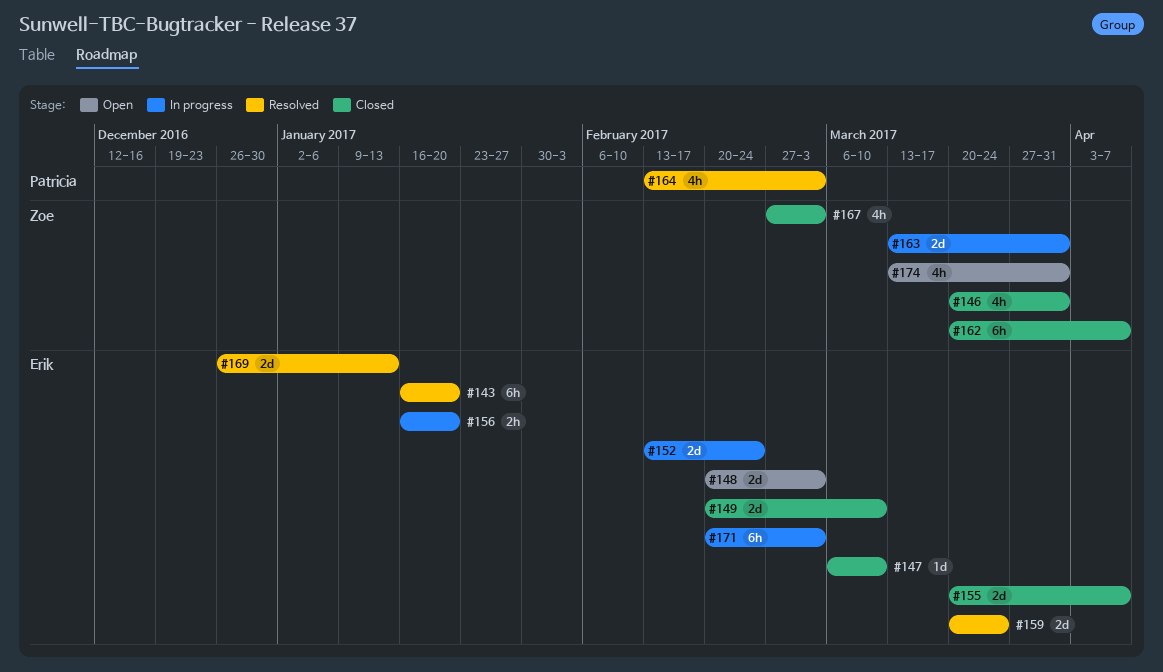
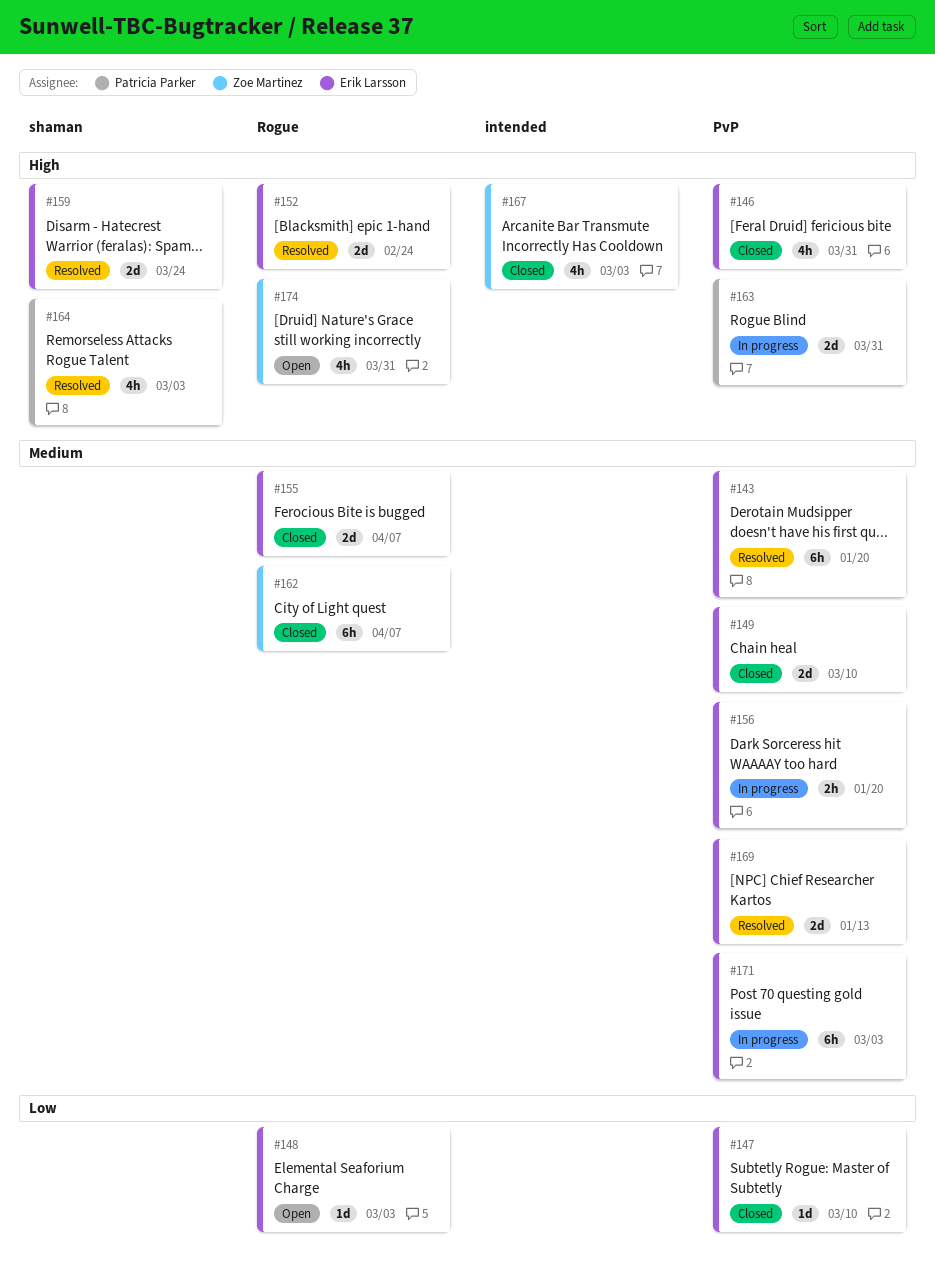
#146, owner: Zoe Martinez -> Erik Larsson
#148, estimate: 2d -> 1d
#152, status: In progress -> Resolved
#163, owner: Zoe Martinez -> Patricia Parker

